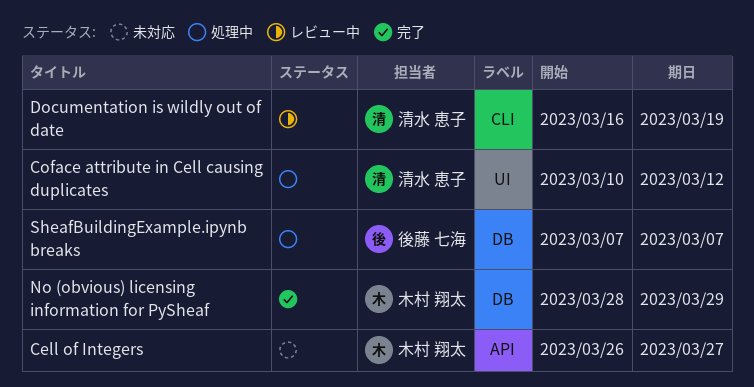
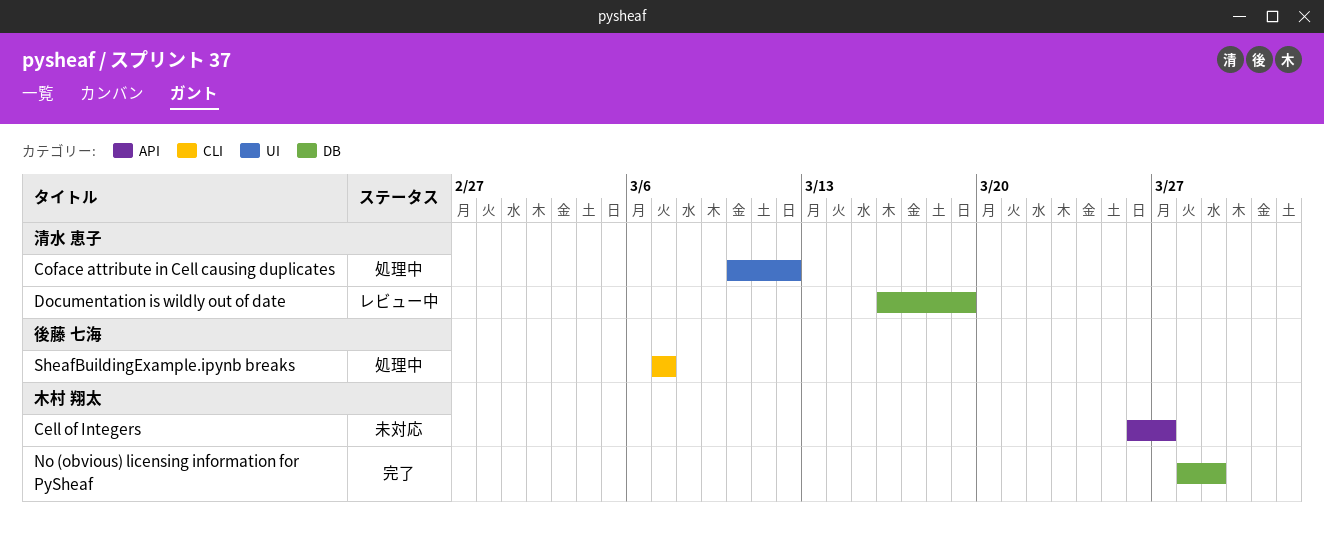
Documentation is wildly out of date, label: CLI -> DB
SheafBuildingExample.ipynb breaks, label: DB -> CLI

